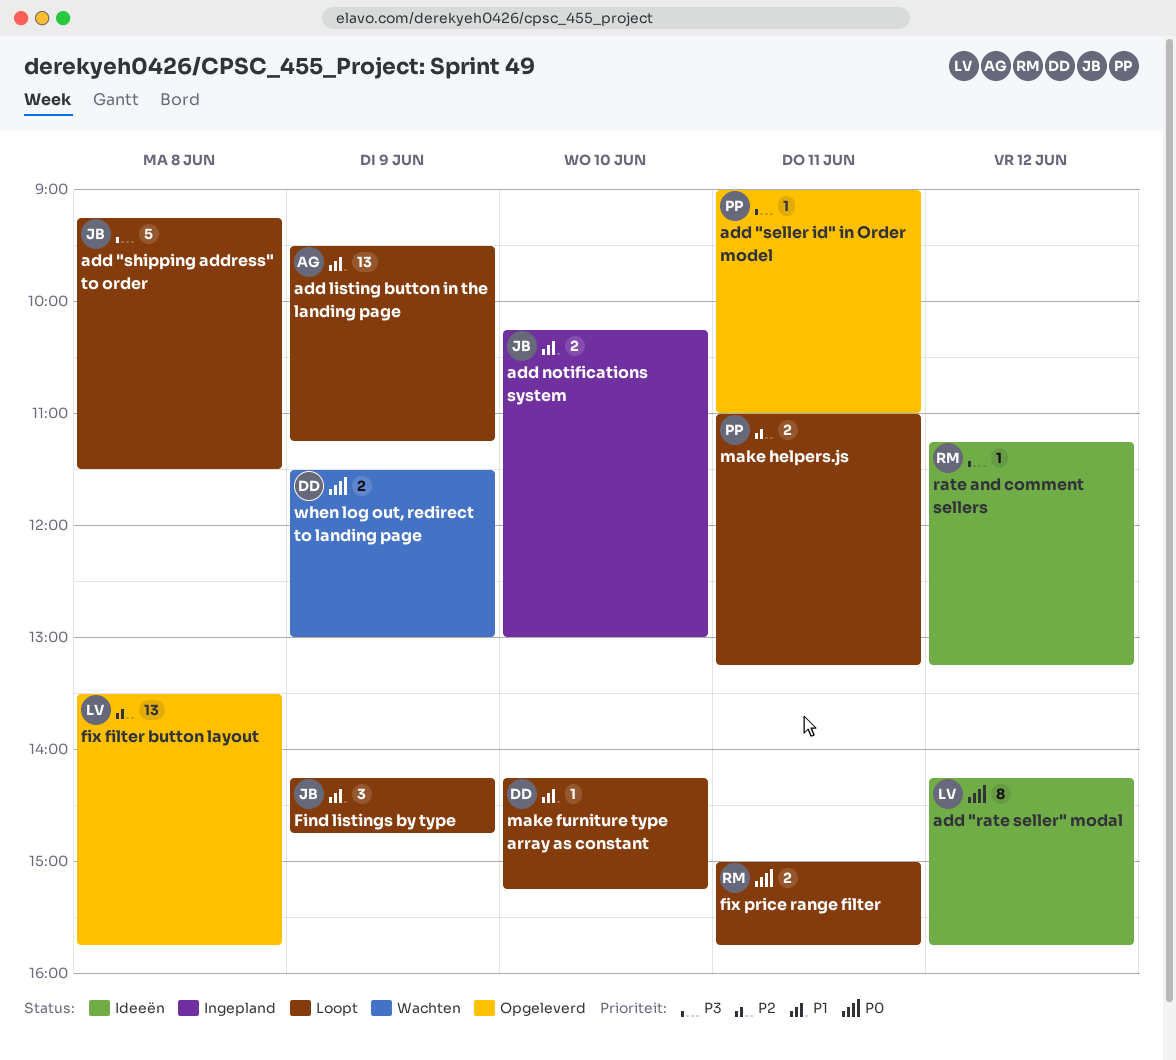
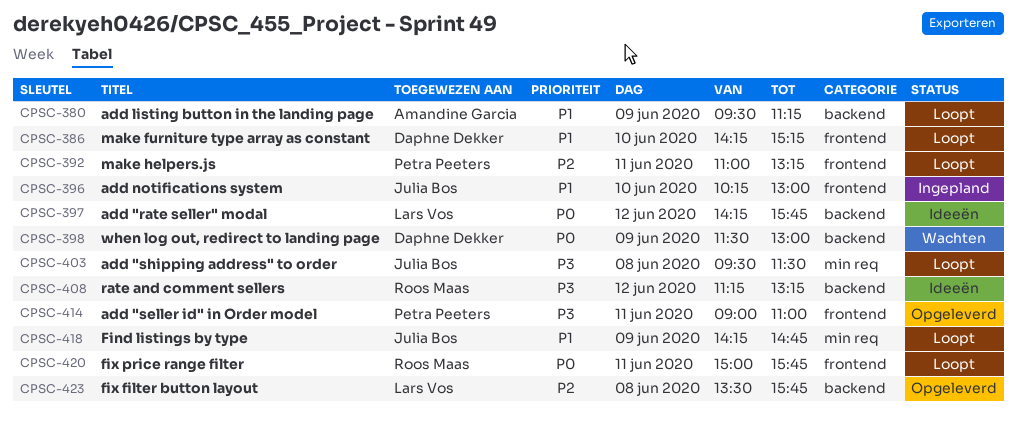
add "shipping address" to order, begins: 09:15 -> 09:30

